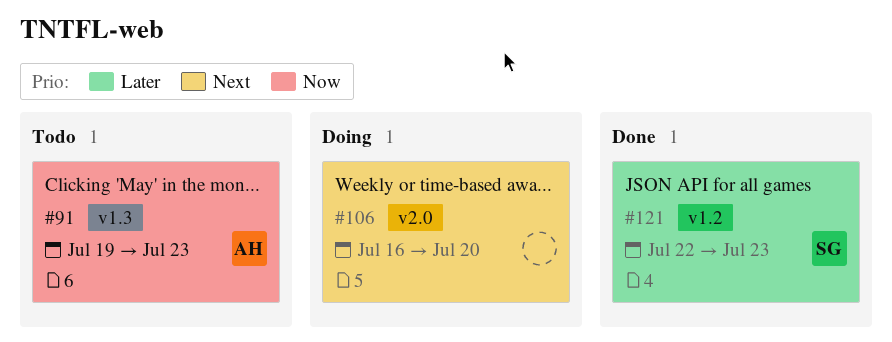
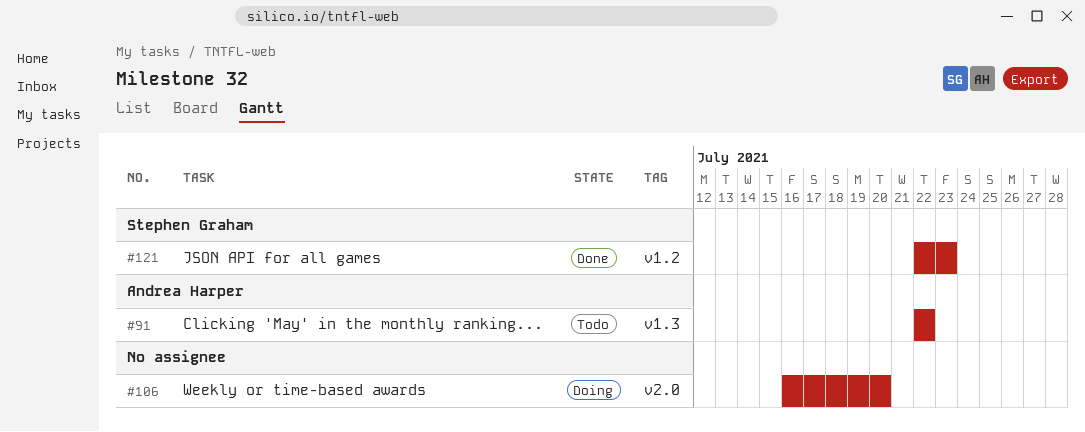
#91, start: Jul 19 -> Jul 22
#91, due: Jul 23 -> Jul 22

